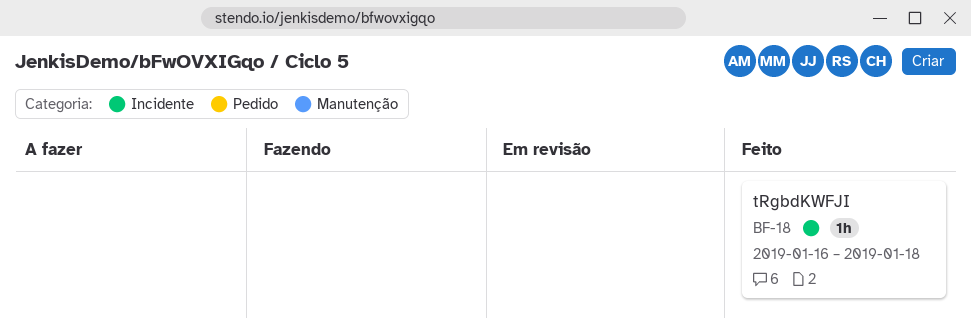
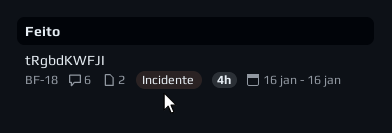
BF-18, estimate: 1h -> 4h
BF-18, due: Jan 18 -> Jan 16

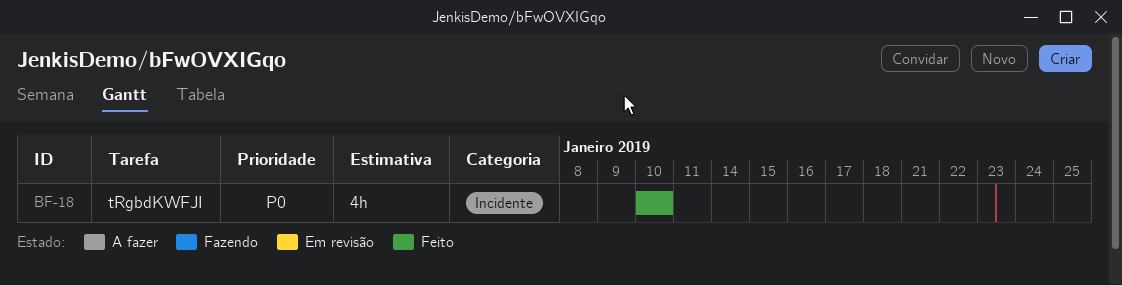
BF-18, start: Jan 16 -> Jan 10
BF-18, due: Jan 16 -> Jan 10

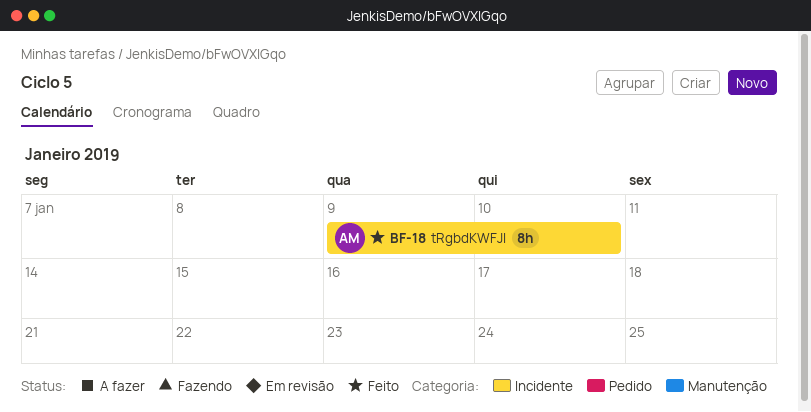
BF-18, estimate: 4h -> 8h
BF-18, start: Jan 10 -> Jan 9

